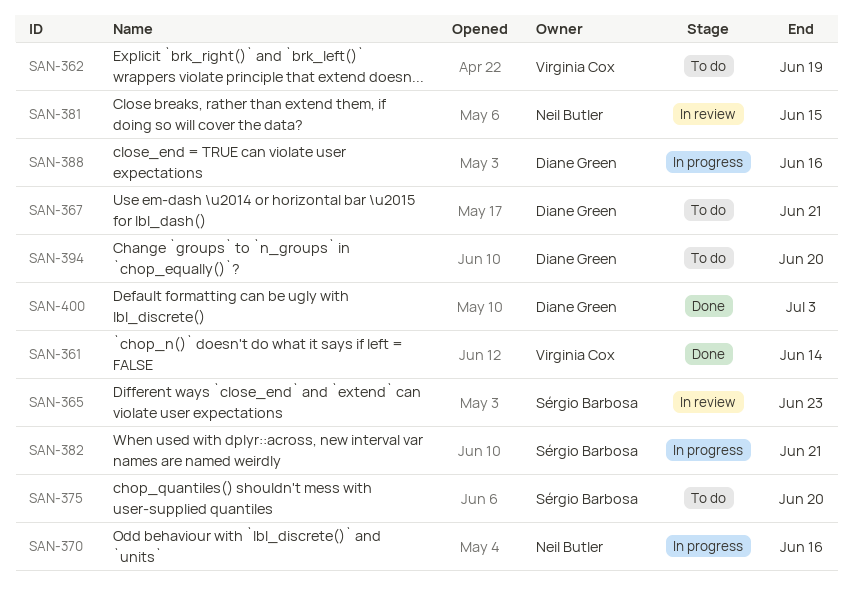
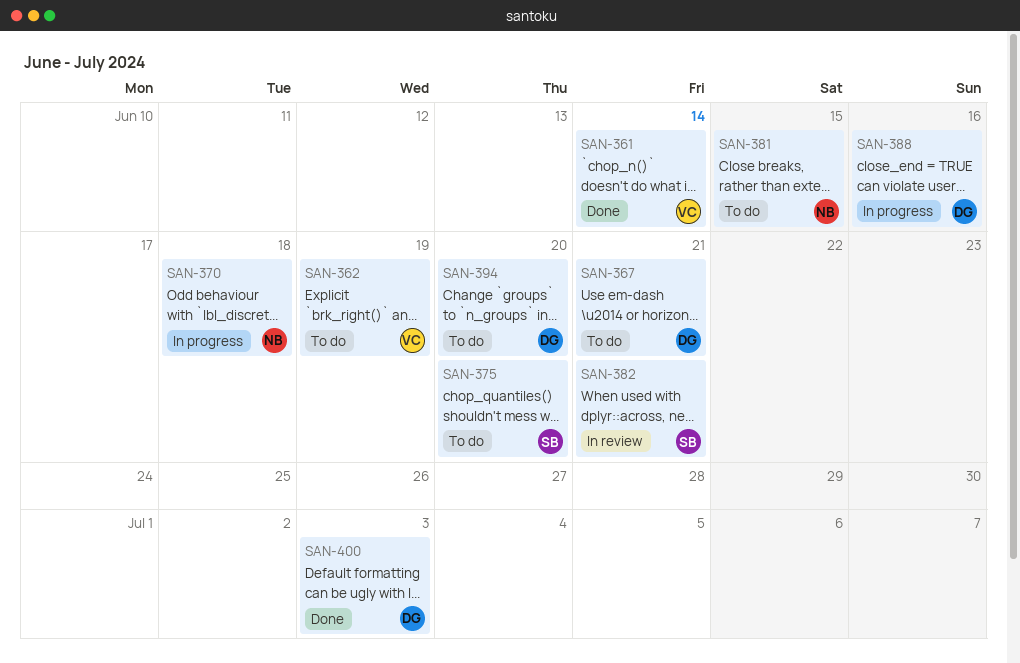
SAN-365: present -> none
SAN-370, due: Jun 16 -> Jun 18
SAN-381, status: In review -> To do
SAN-382, status: In progress -> In review

